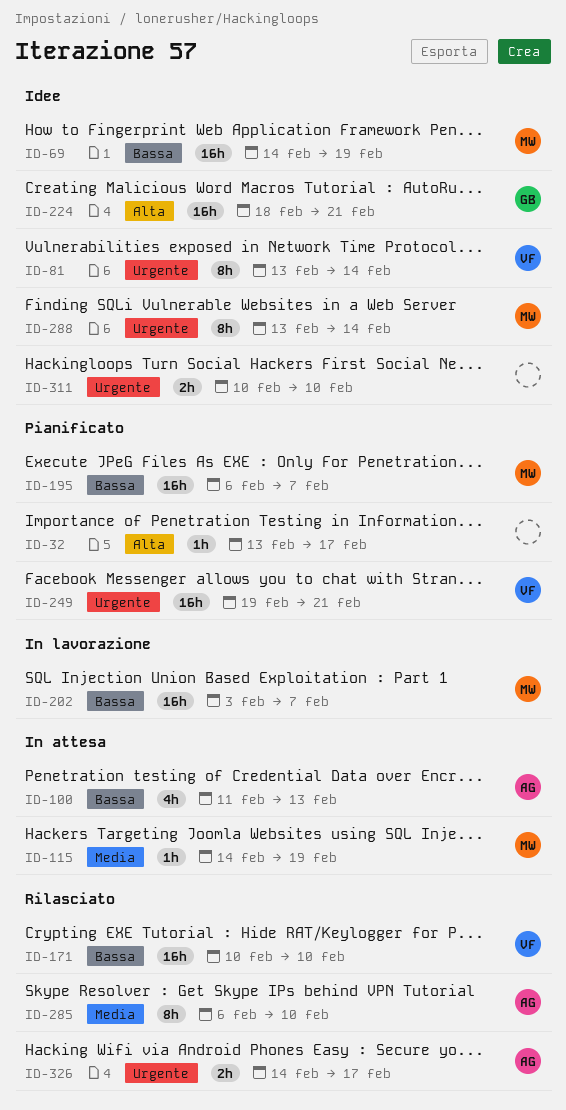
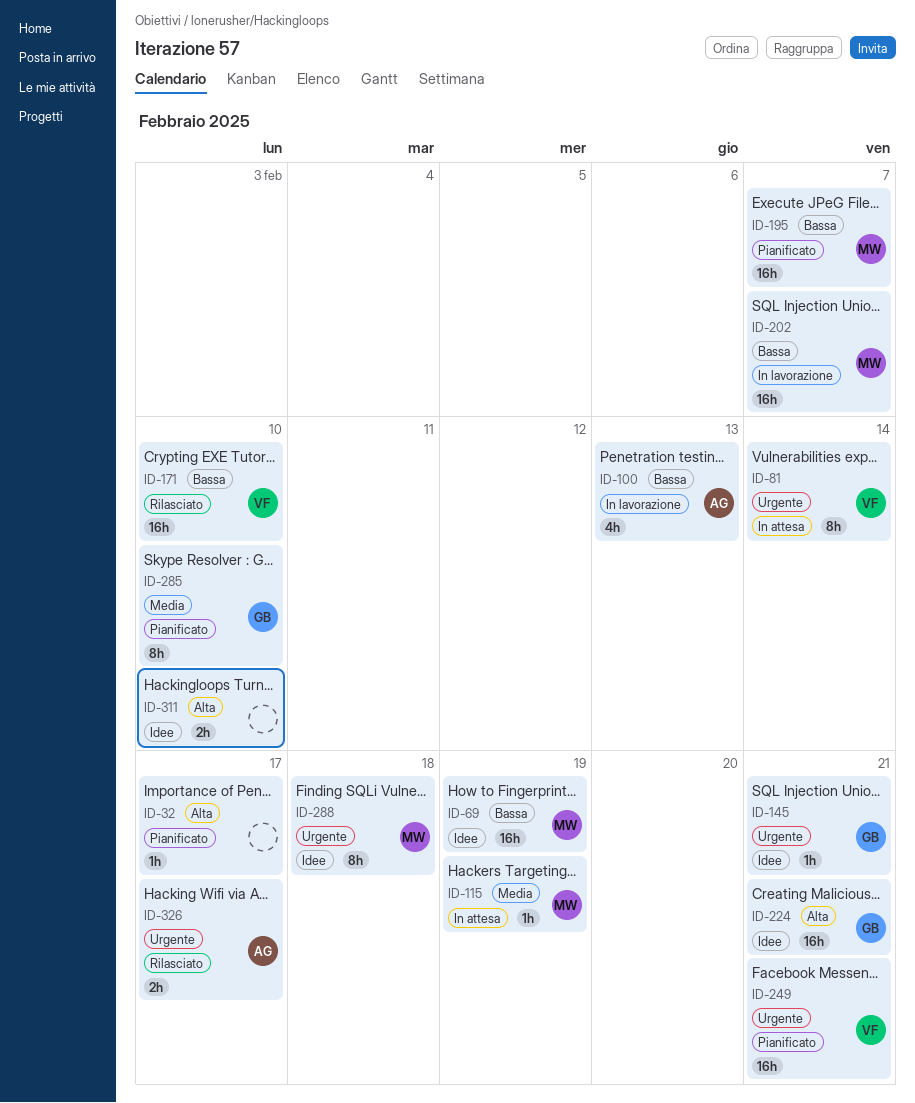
ID-81, status: Idee -> In attesa
ID-100, status: In attesa -> In lavorazione
ID-145: none -> present
ID-285, status: Rilasciato -> Pianificato
ID-285, owner: AG -> GB
ID-288, due: Feb 14 -> Feb 18
ID-311, priority: Urgente -> Alta

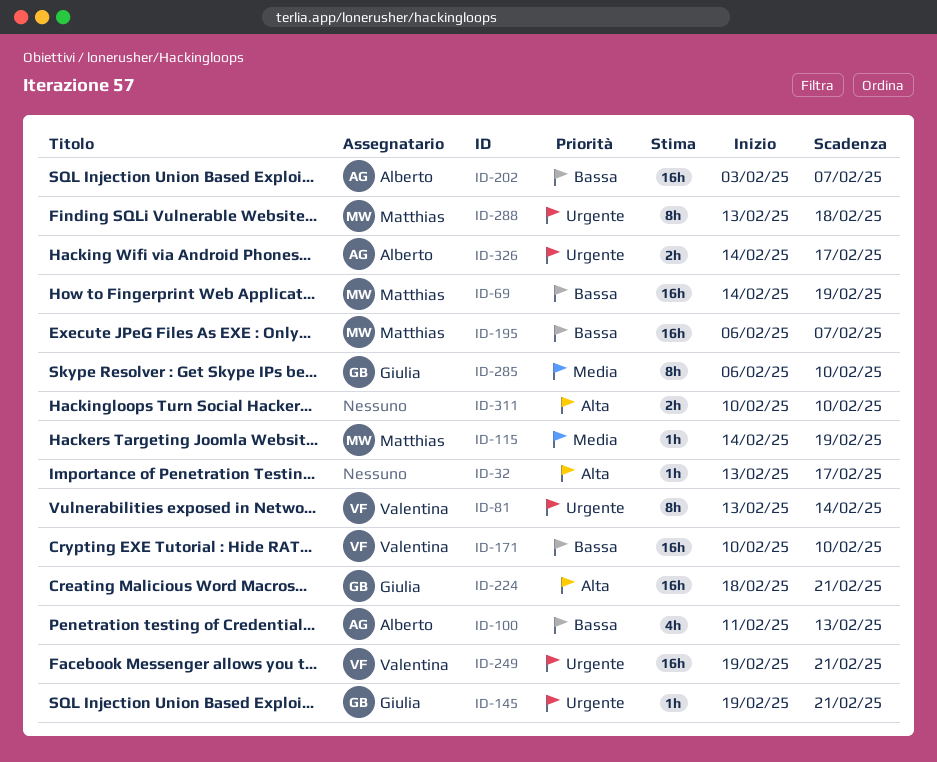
ID-202, owner: Matthias -> Alberto

